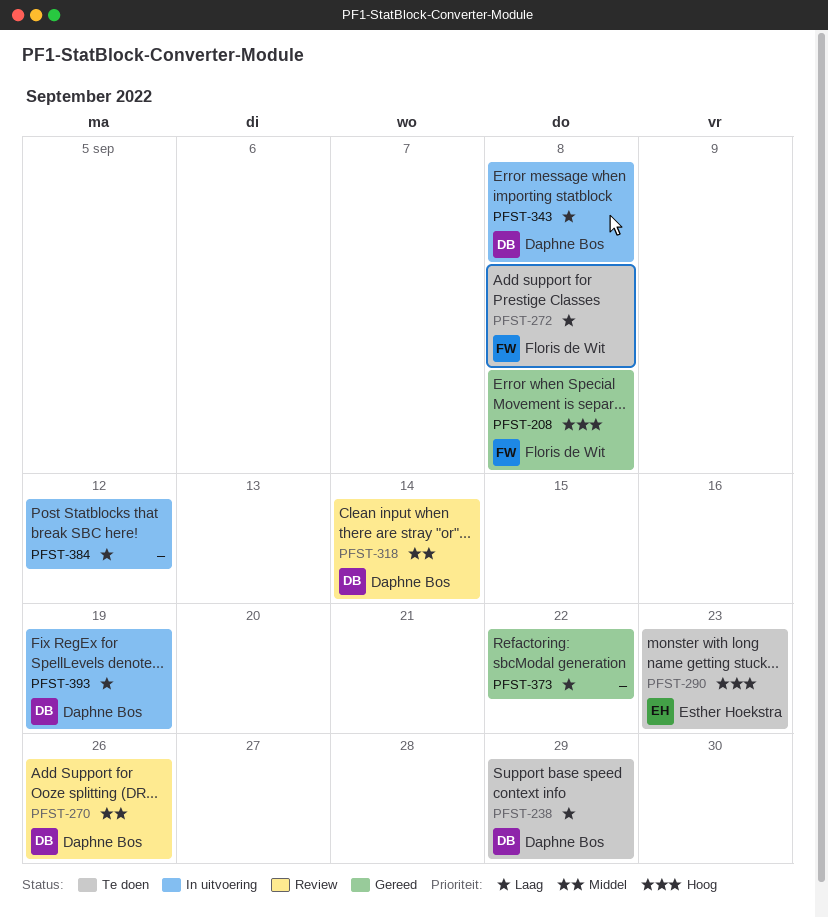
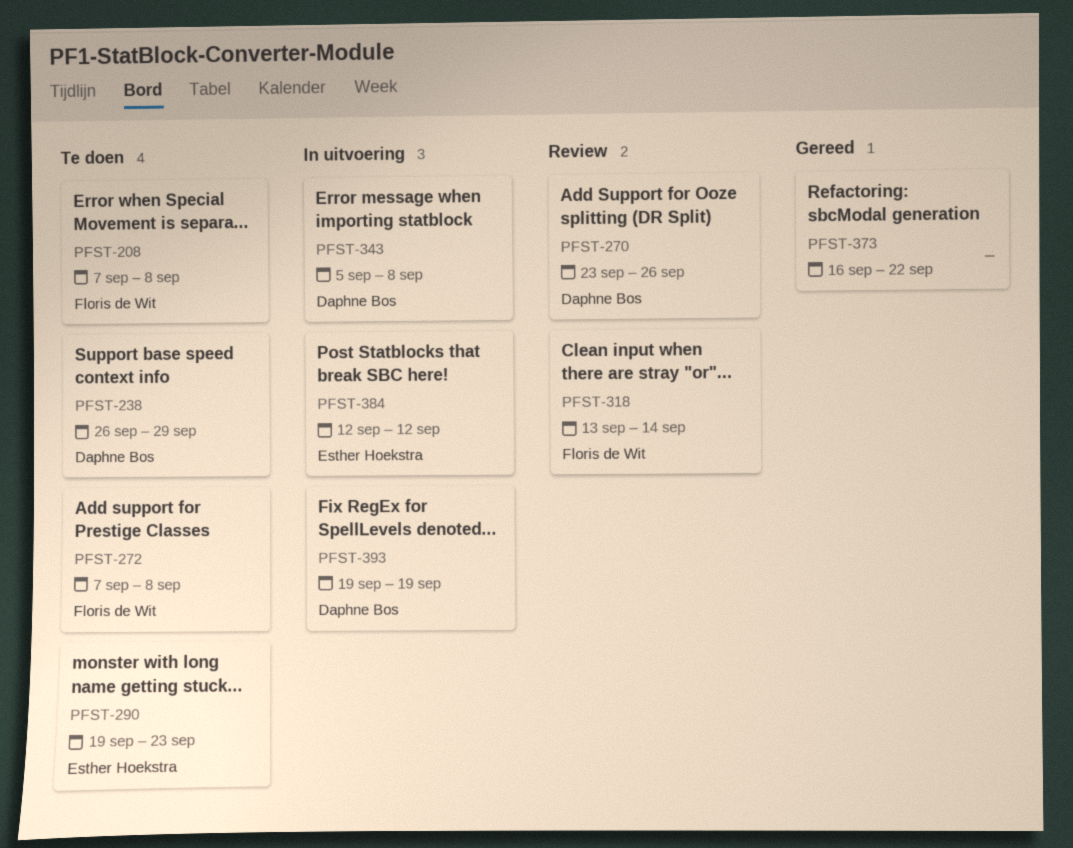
PFST-208, status: Gereed -> Te doen
PFST-318, owner: Daphne Bos -> Floris de Wit
PFST-384, owner: none -> Esther Hoekstra

